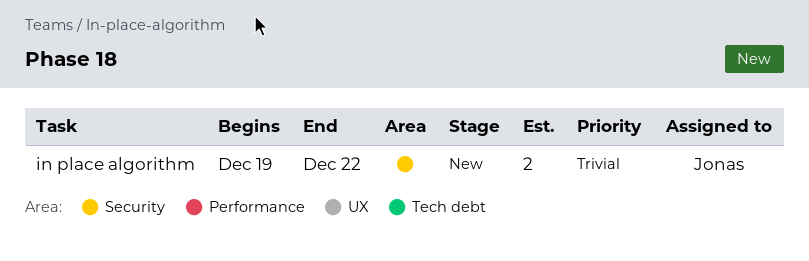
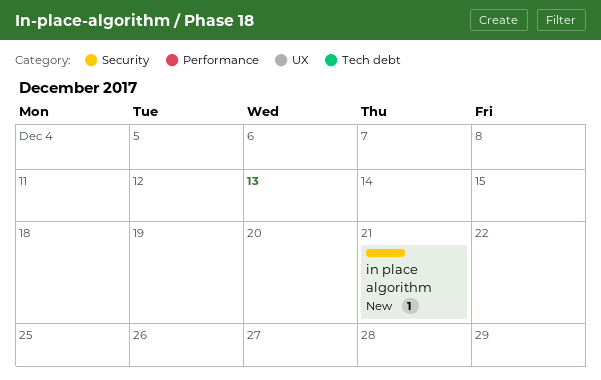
in place algorithm, estimate: 2 -> 1
in place algorithm, due: Dec 22 -> Dec 21

